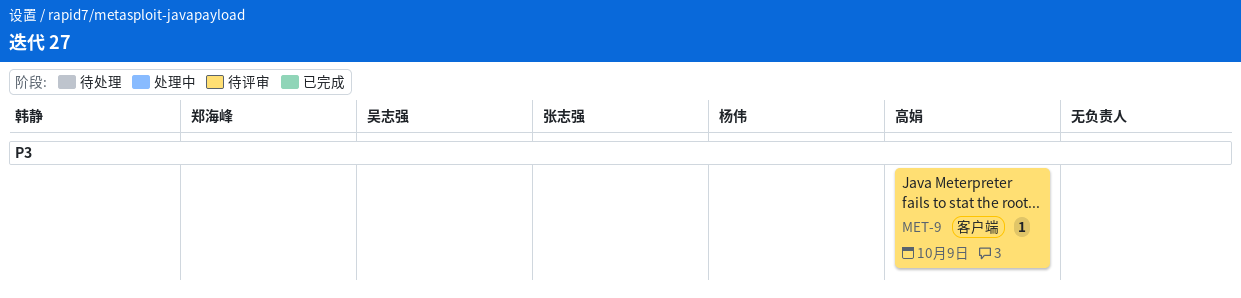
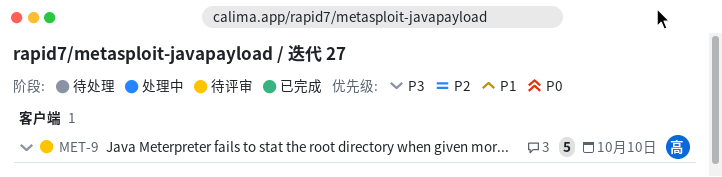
MET-9, estimate: 1 -> 5
MET-9, due: Oct 9 -> Oct 10

